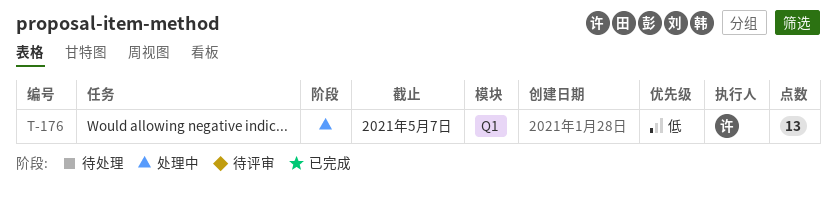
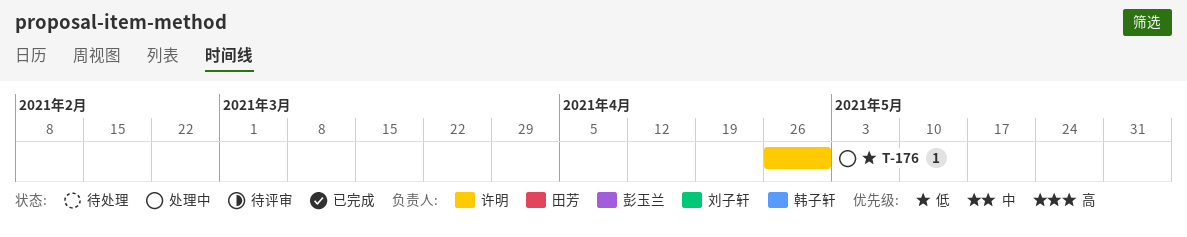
T-176, estimate: 13 -> 1
T-176, due: May 7 -> Apr 30

